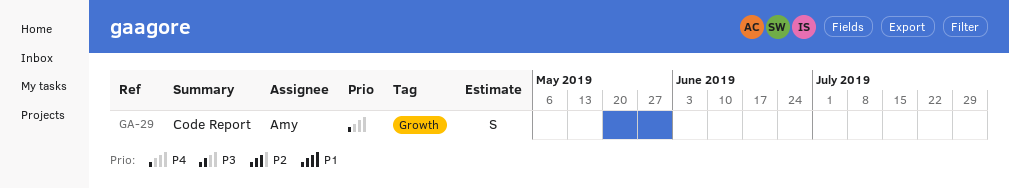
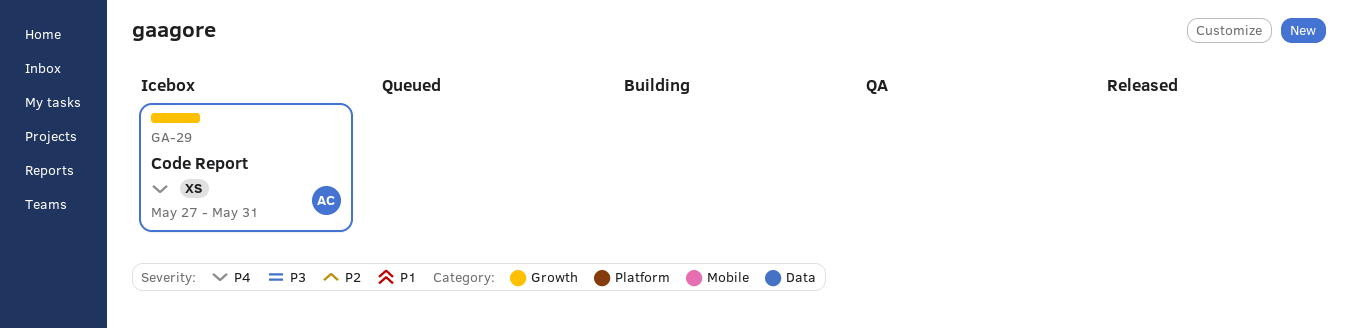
GA-29, estimate: S -> XS
GA-29, start: May 20 -> May 27

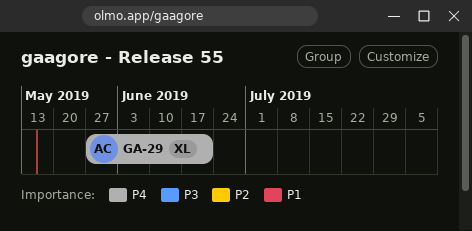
GA-29, estimate: XS -> XL
GA-29, due: May 31 -> Jun 21

